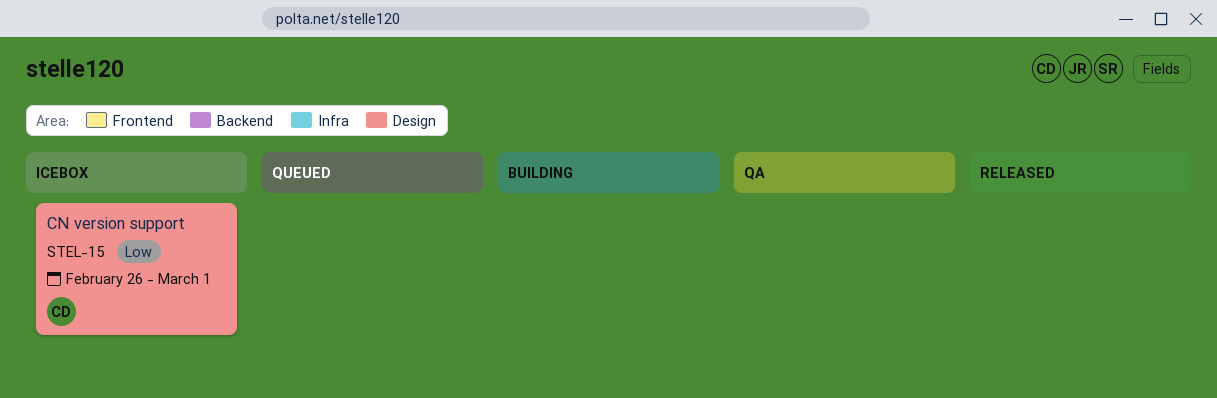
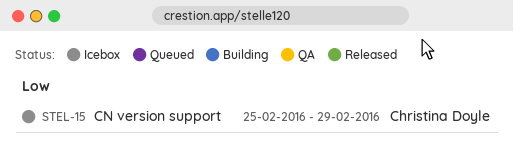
STEL-15, start: Feb 26 -> Feb 25
STEL-15, due: Mar 1 -> Feb 29

